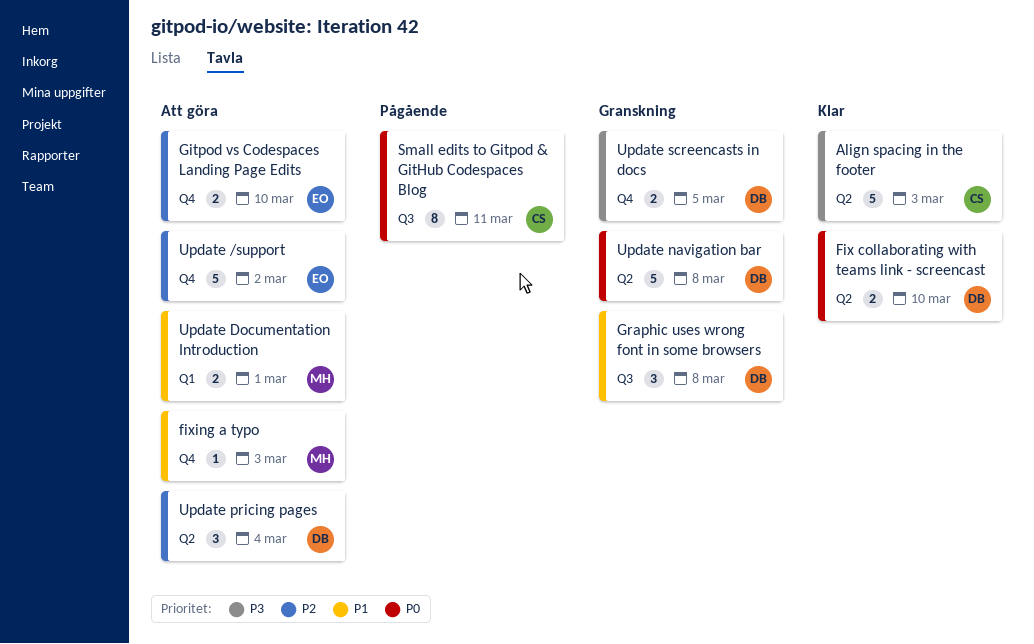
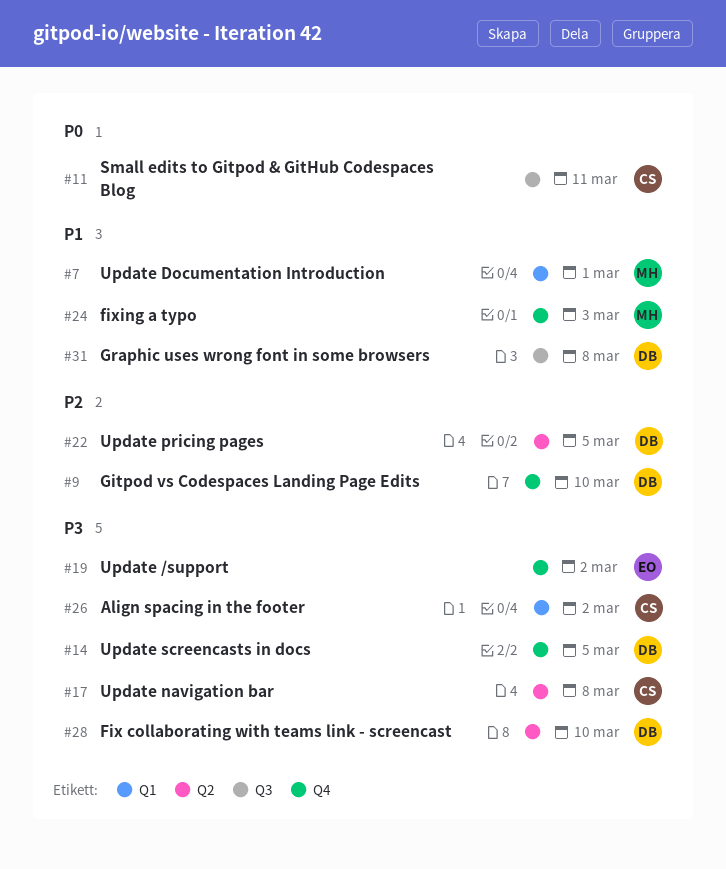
Align spacing in the footer, label: Q2 -> Q1
Align spacing in the footer, due: Mar 3 -> Mar 2
Fix collaborating with teams link - screencast, priority: P0 -> P3
Gitpod vs Codespaces Landing Page Edits, owner: EO -> DB
Update /support, priority: P2 -> P3
Update navigation bar, owner: DB -> CS
Update navigation bar, priority: P0 -> P3
Update pricing pages, due: Mar 4 -> Mar 5

